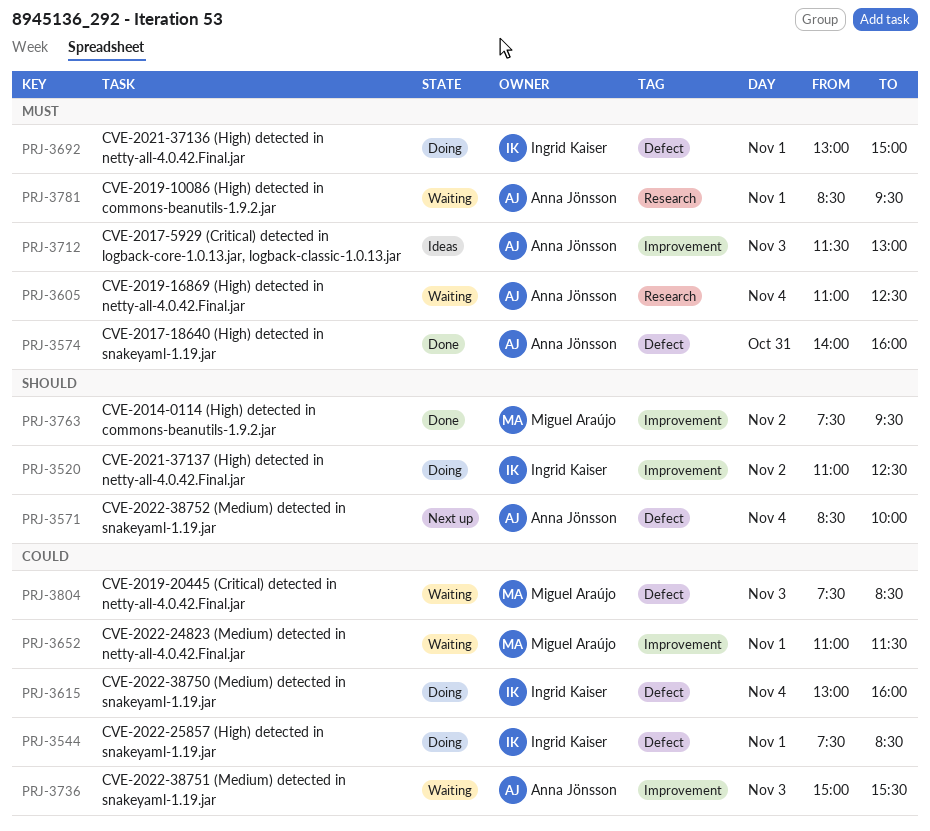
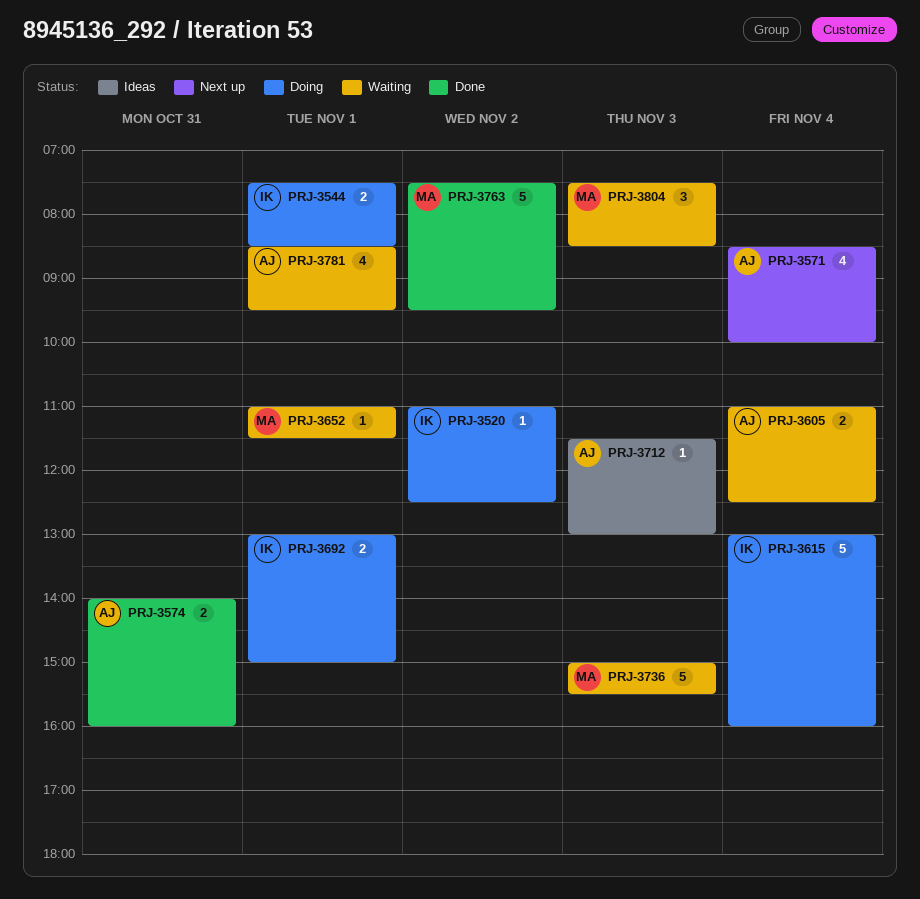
PRJ-3736, owner: Anna Jönsson -> Miguel Araújo

